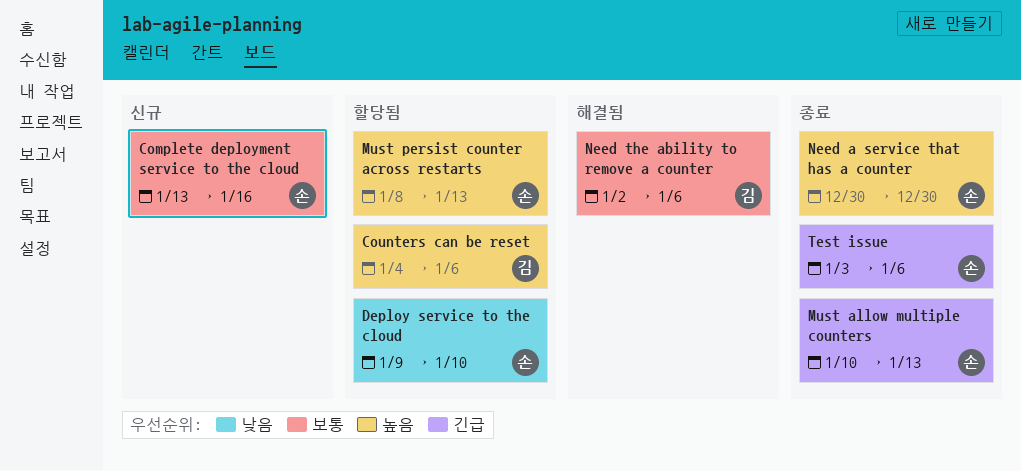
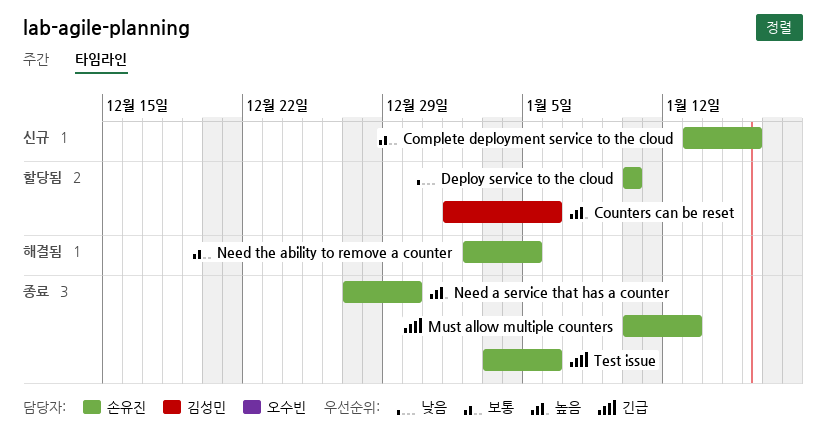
Counters can be reset, start: Jan 4 -> Jan 1
Deploy service to the cloud, start: Jan 9 -> Jan 10
Must persist counter across restarts: present -> none
Need a service that has a counter, start: Dec 30 -> Dec 27
Need the ability to remove a counter, owner: 김성민 -> 손유진
Need the ability to remove a counter, due: Jan 6 -> Jan 5

